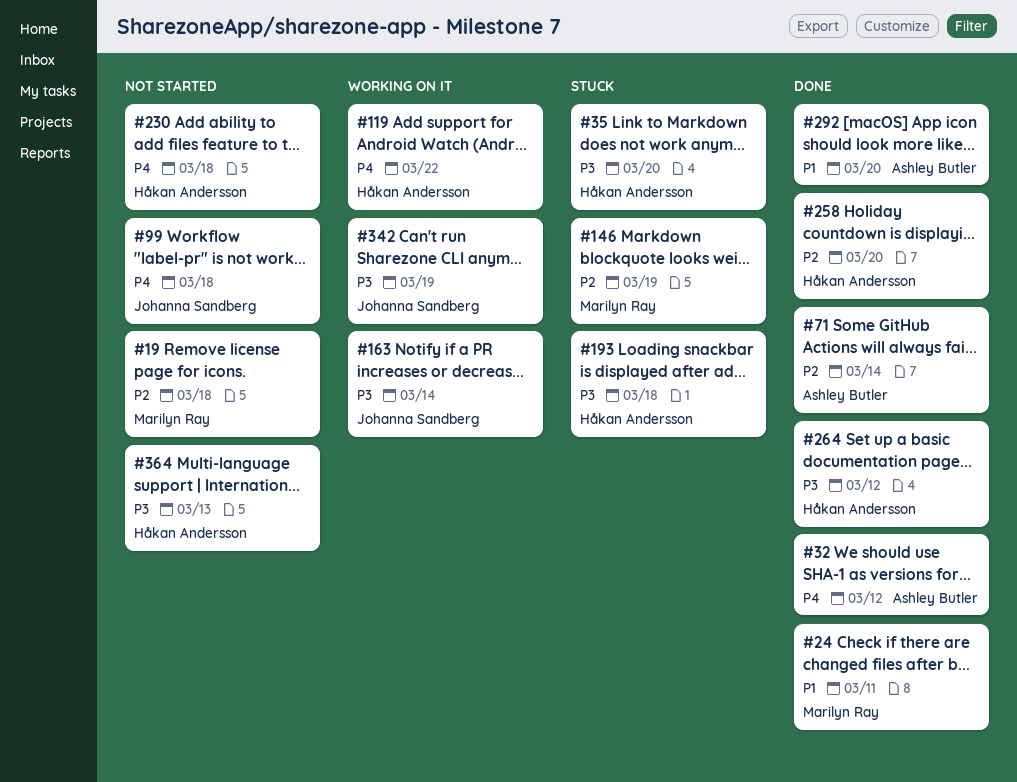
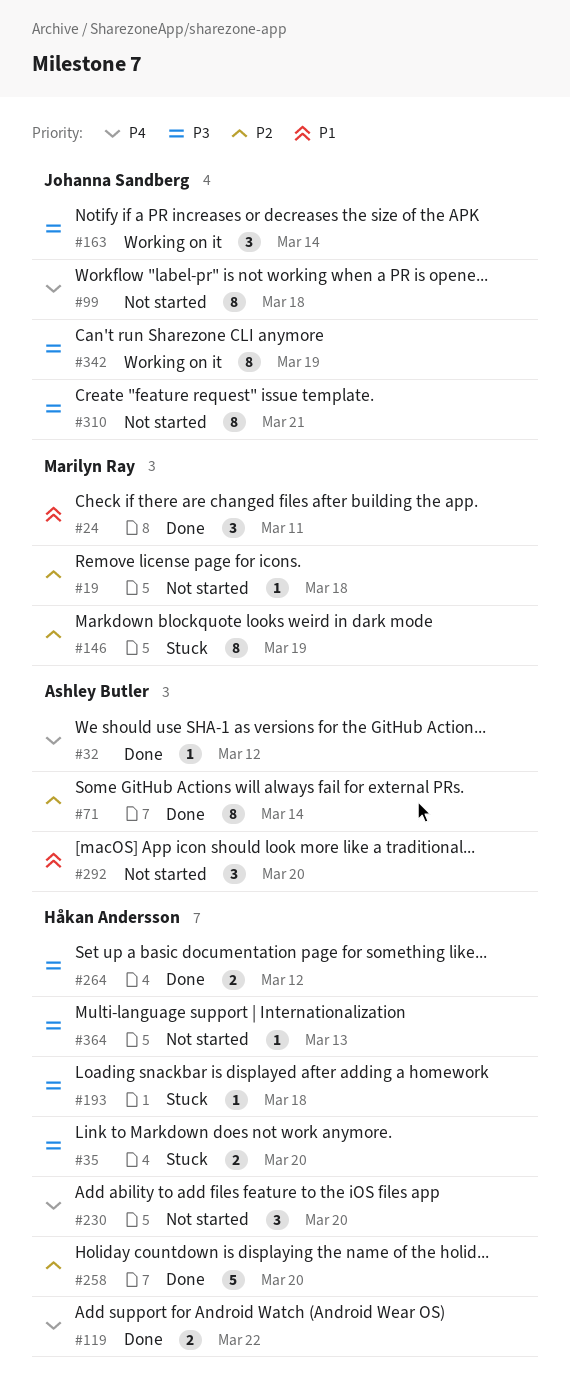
#119, status: Working on it -> Done
#230, due: Mar 18 -> Mar 20
#292, status: Done -> Not started
#310: none -> present

